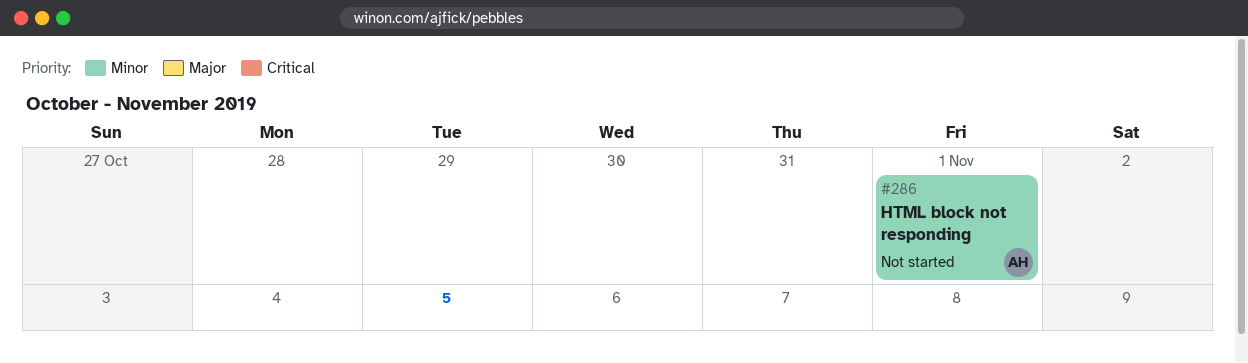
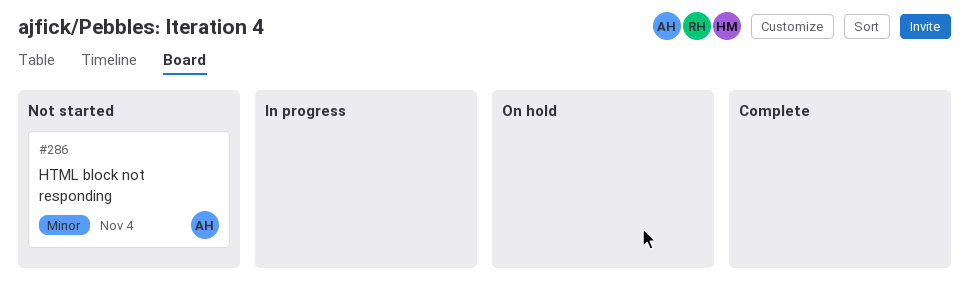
#286, due: Nov 1 -> Nov 4

